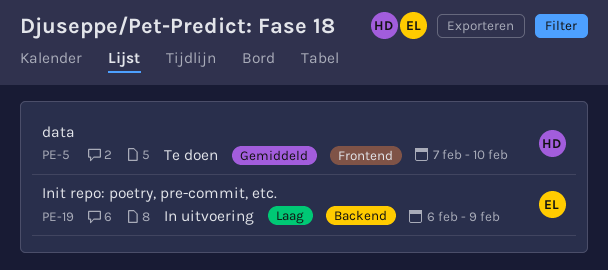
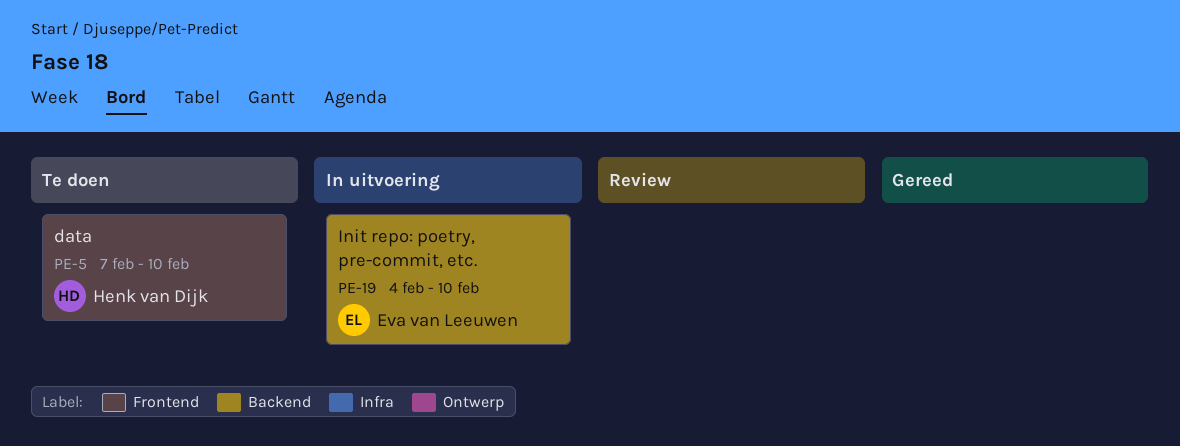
PE-19, start: Feb 6 -> Feb 4
PE-19, due: Feb 9 -> Feb 10

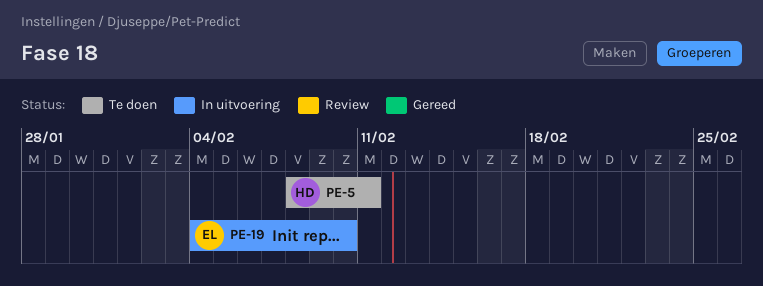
PE-5, start: Feb 7 -> Feb 8
PE-5, due: Feb 10 -> Feb 11

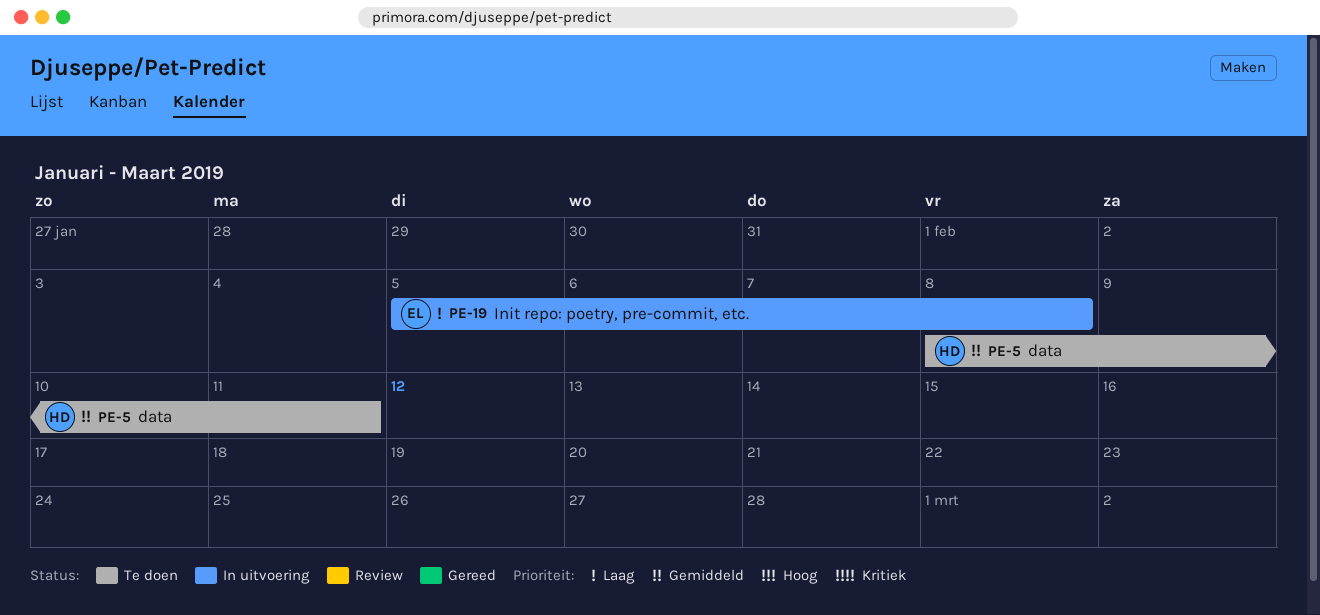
PE-19, start: Feb 4 -> Feb 5
PE-19, due: Feb 10 -> Feb 8

